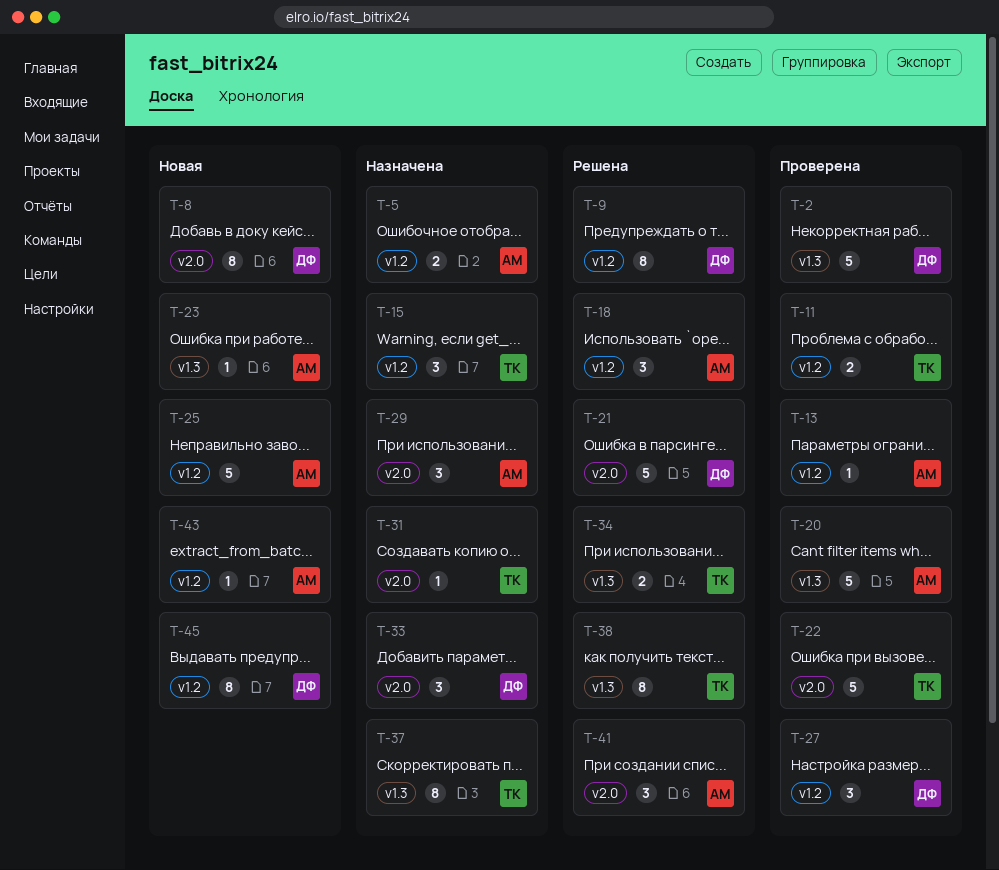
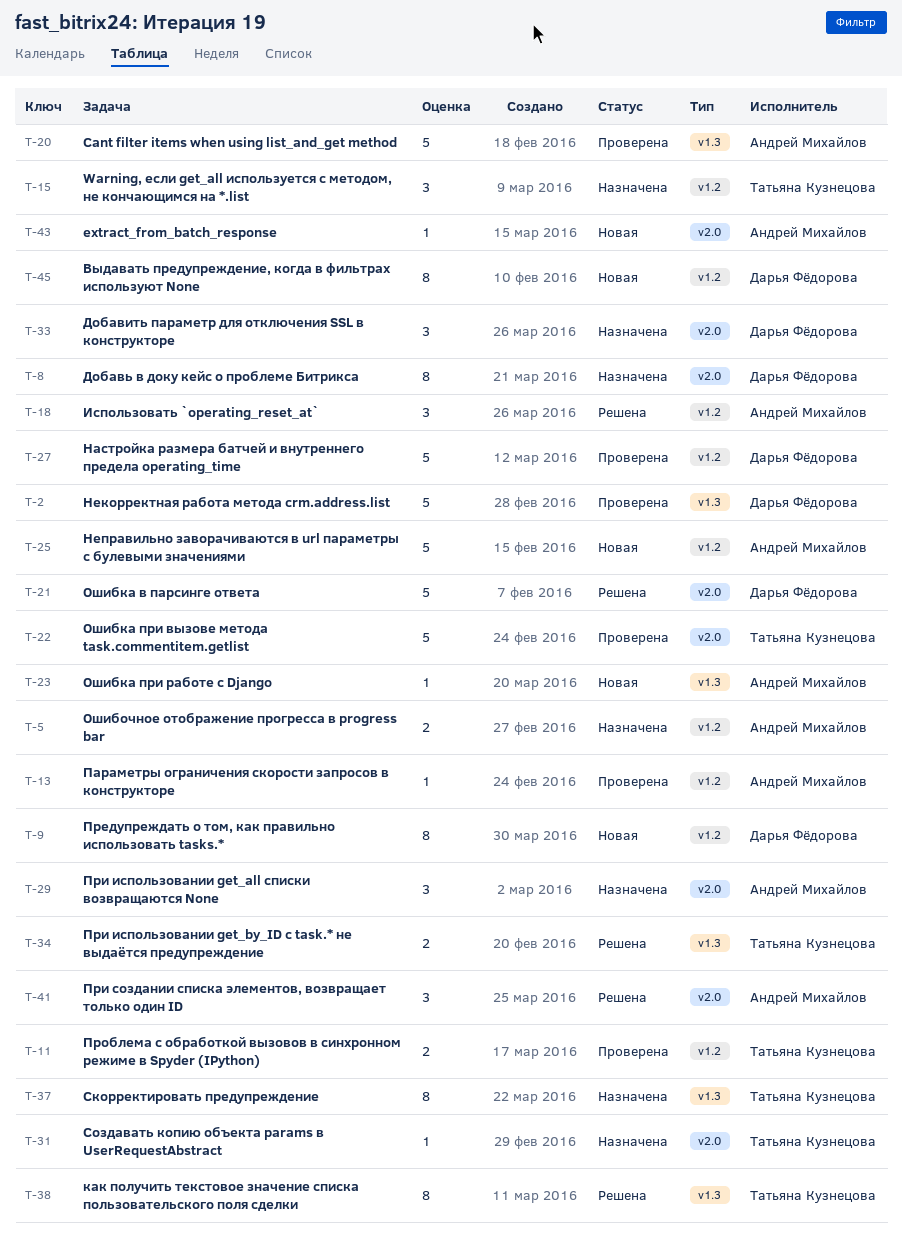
T-8, status: Новая -> Назначена
T-9, status: Решена -> Новая
T-27, estimate: 3 -> 5
T-43, label: v1.2 -> v2.0

